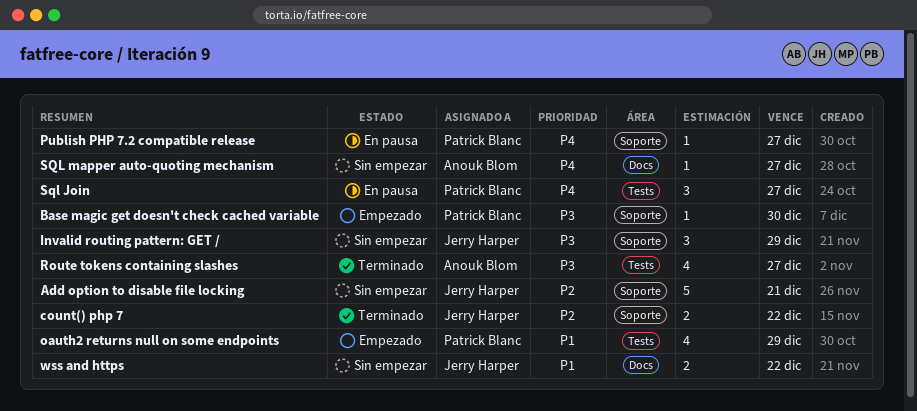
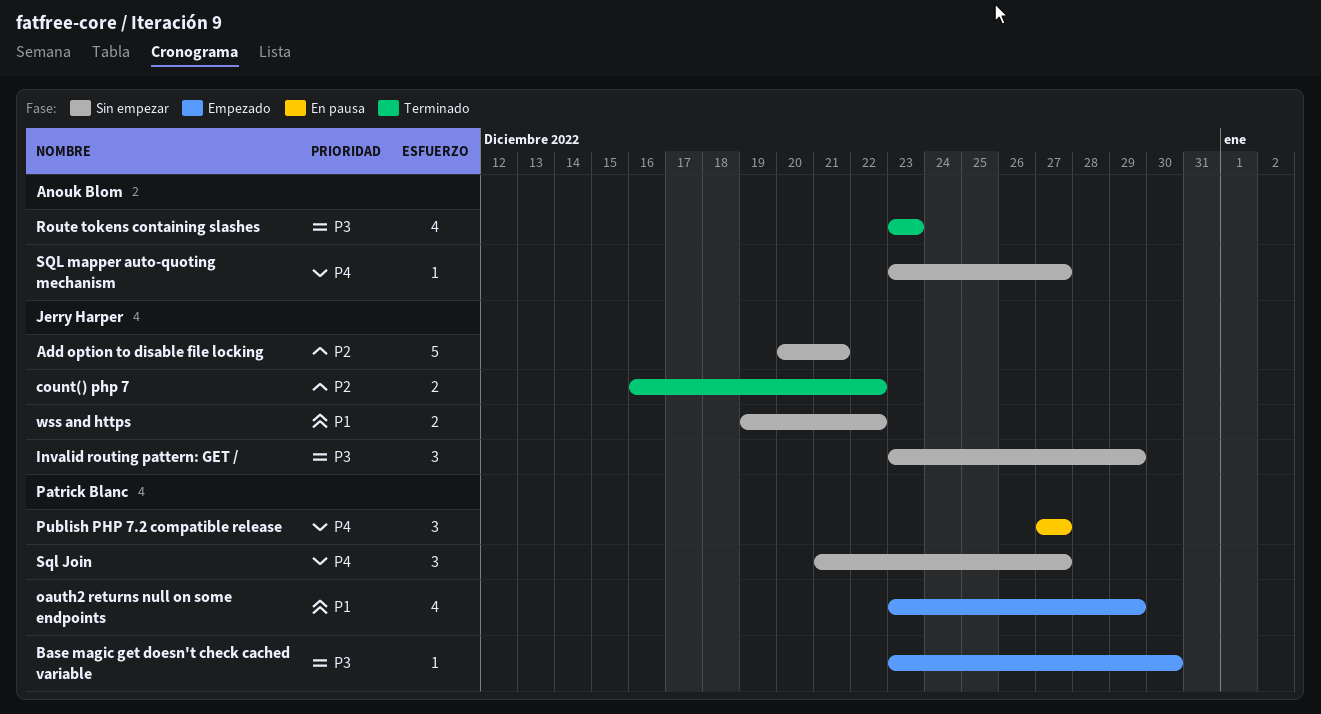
Publish PHP 7.2 compatible release, estimate: 1 -> 3
Route tokens containing slashes, due: Dec 27 -> Dec 23
Sql Join, status: En pausa -> Sin empezar

